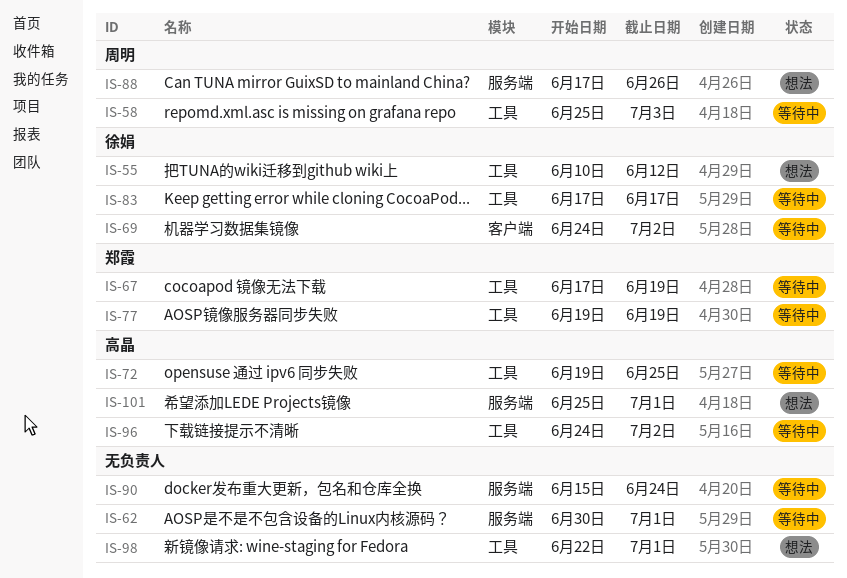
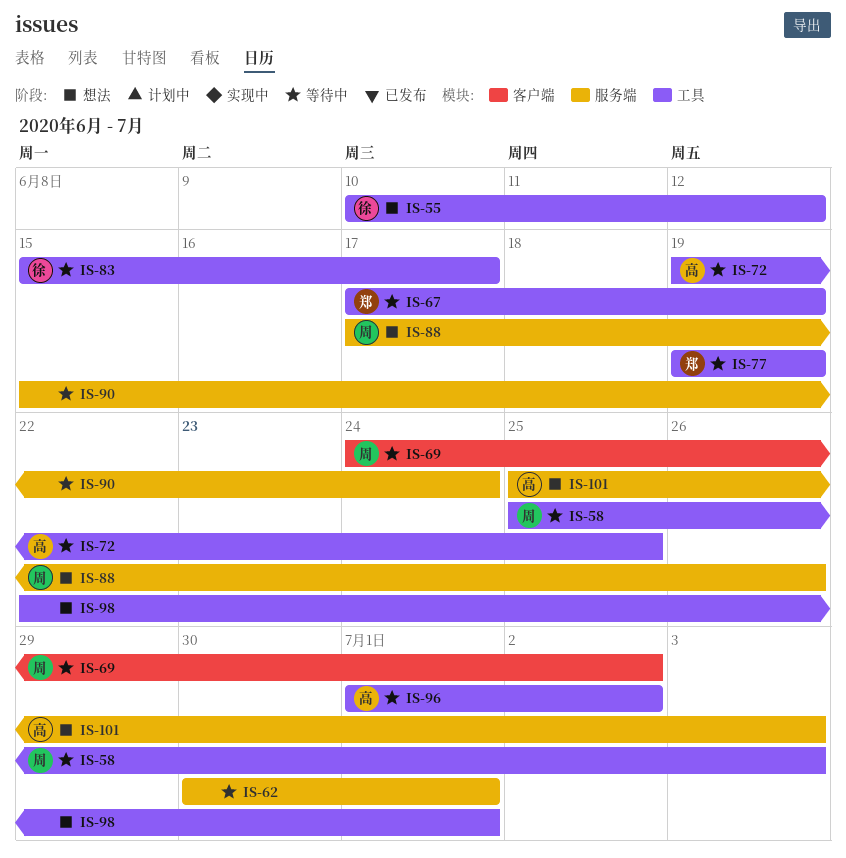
IS-69, owner: 徐娟 -> 周明
IS-83, start: Jun 17 -> Jun 15
IS-96, start: Jun 24 -> Jul 1
IS-101, due: Jul 1 -> Jul 3

